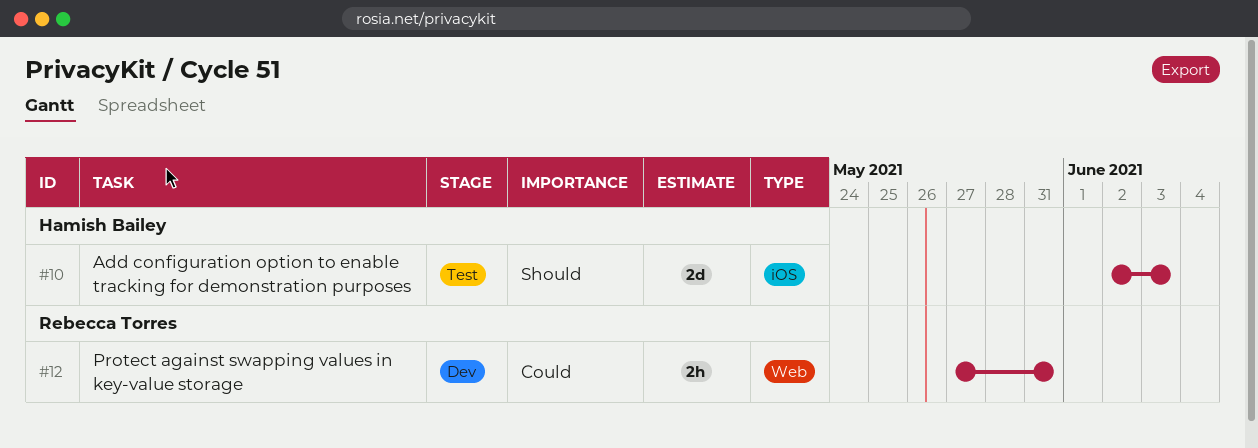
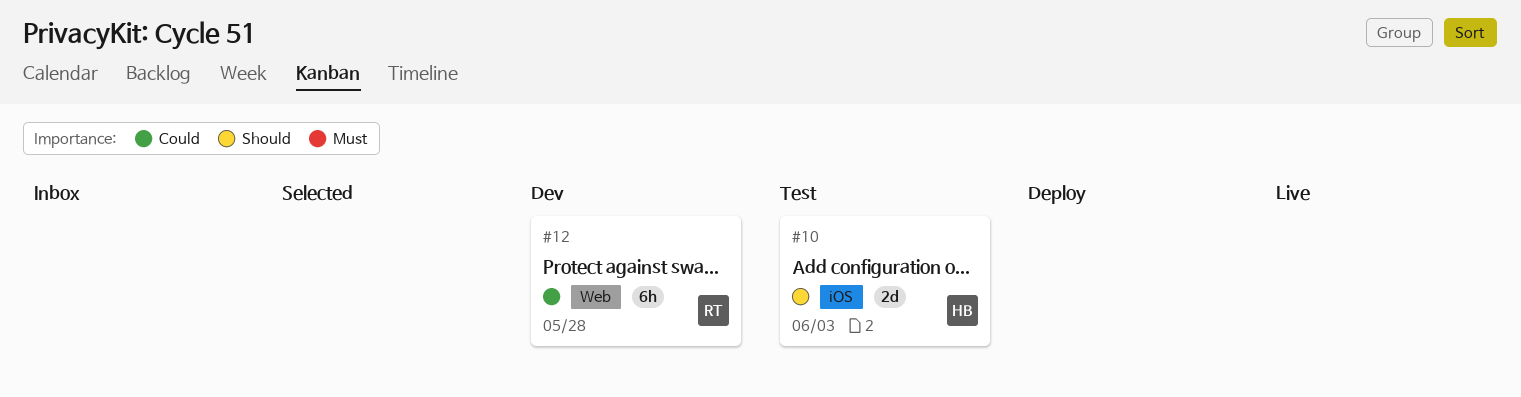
#12, estimate: 2h -> 6h
#12, due: May 31 -> May 28

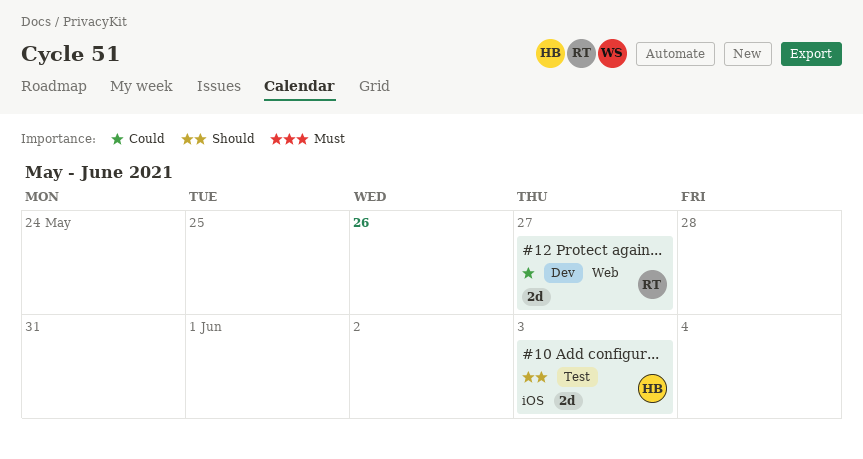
#12, estimate: 6h -> 2d
#12, due: May 28 -> May 27

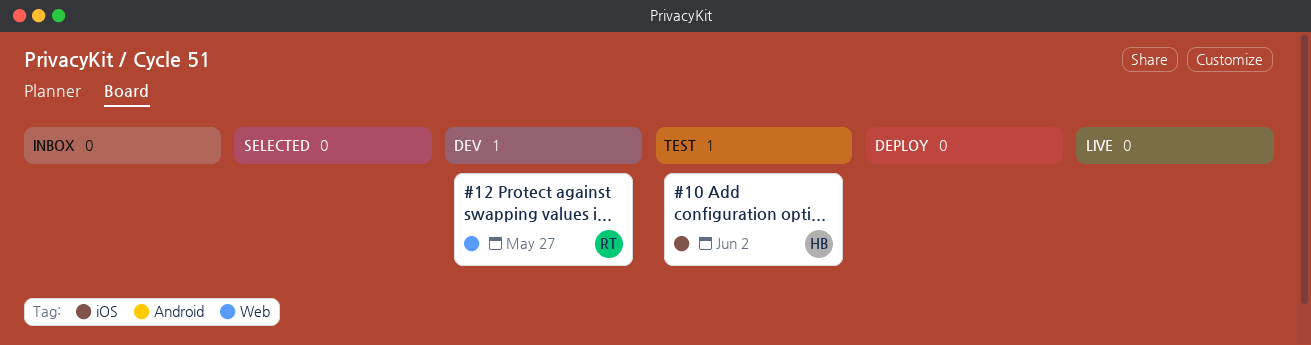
#10, due: Jun 3 -> Jun 2

